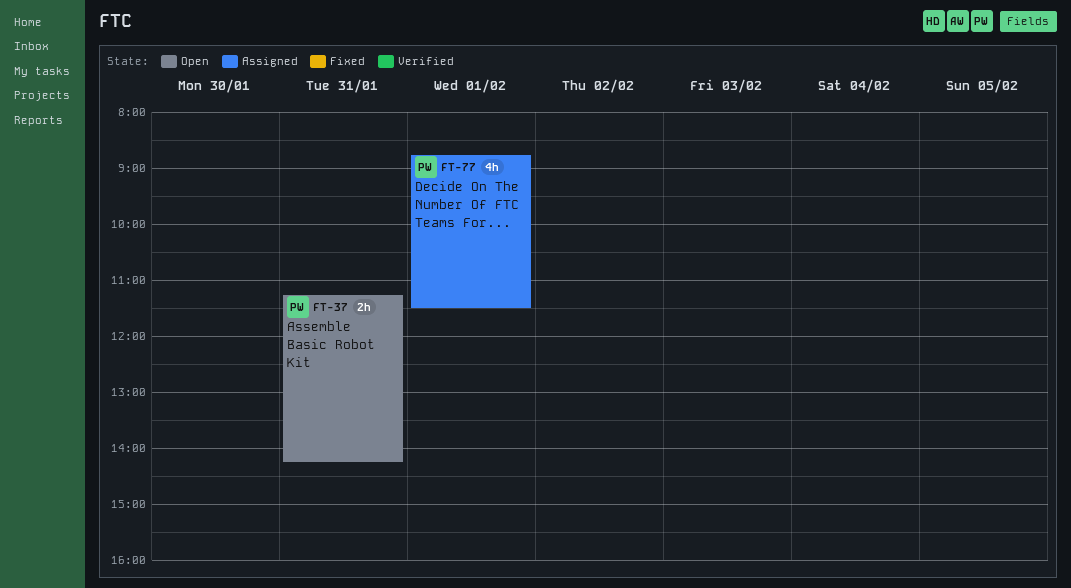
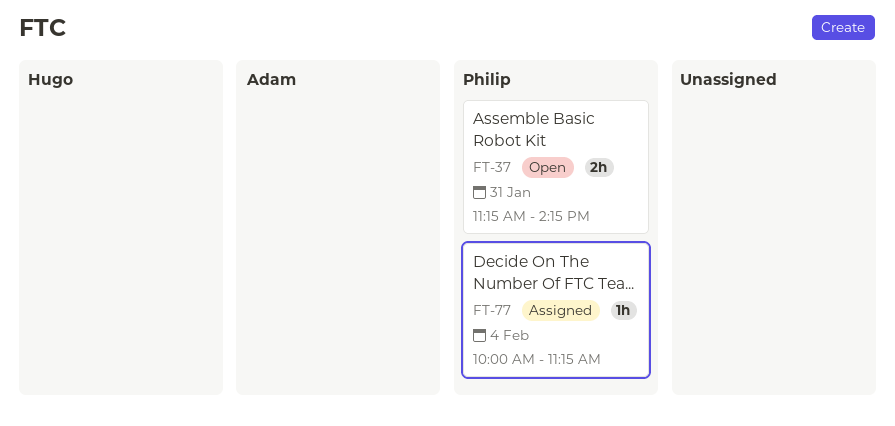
FT-77, estimate: 4h -> 1h
FT-77, day: Feb 1 -> Feb 4
FT-77, begins: 08:45 -> 10:00
FT-77, ends: 11:30 -> 11:15

